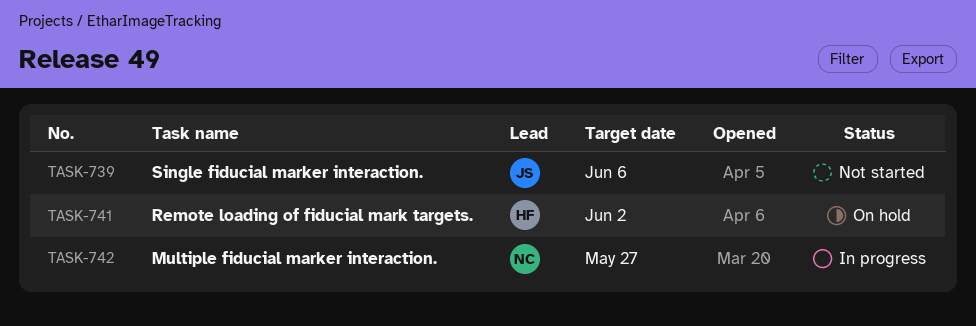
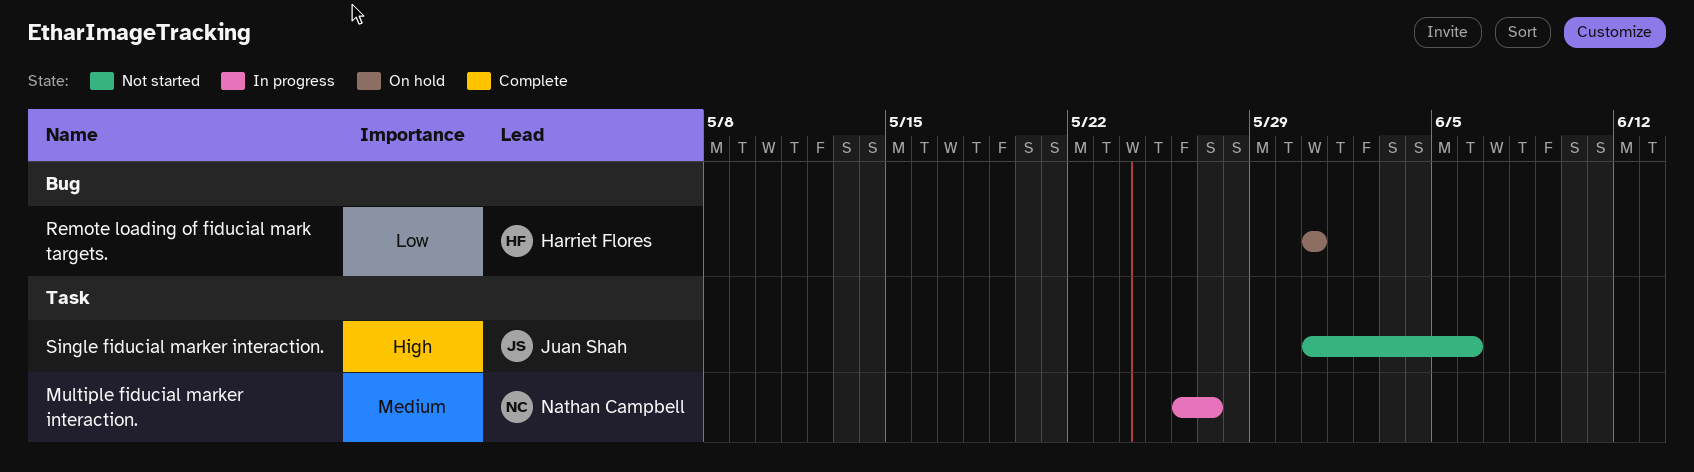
Remote loading of fiducial mark targets., due: Jun 2 -> May 31

